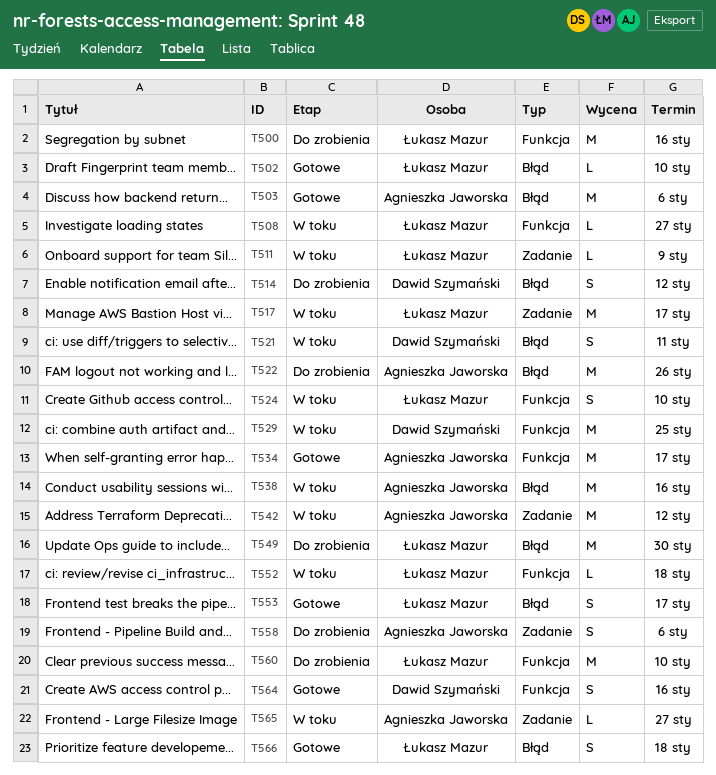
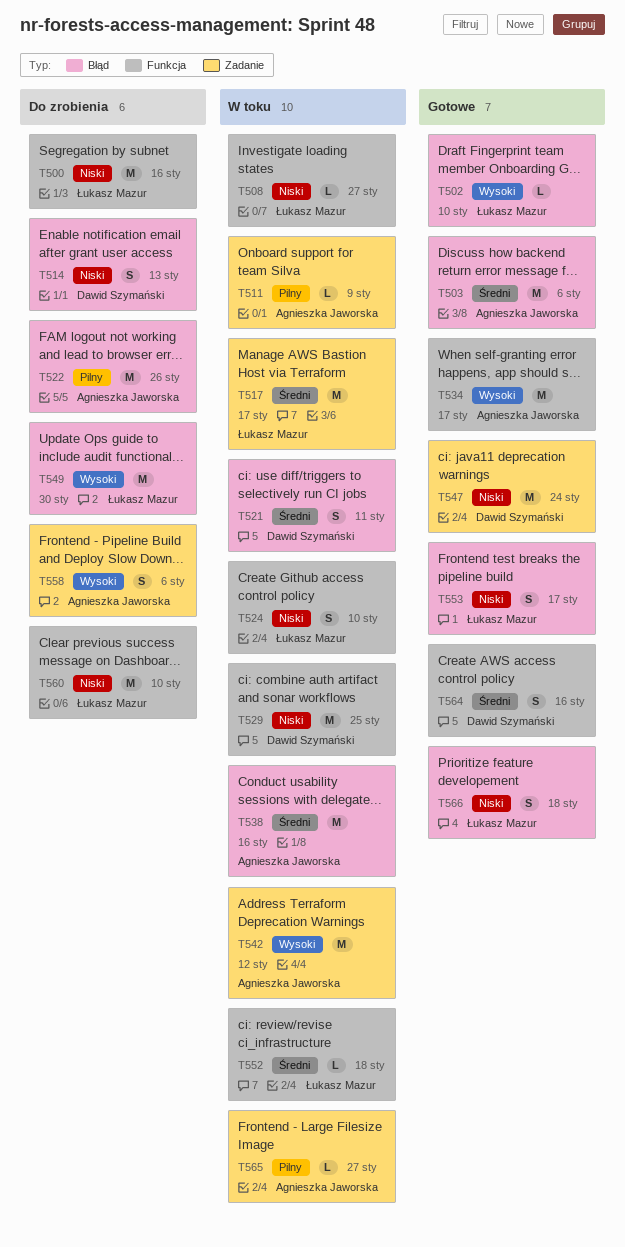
T511, owner: Łukasz Mazur -> Agnieszka Jaworska
T514, due: Jan 12 -> Jan 13
T547: none -> present

